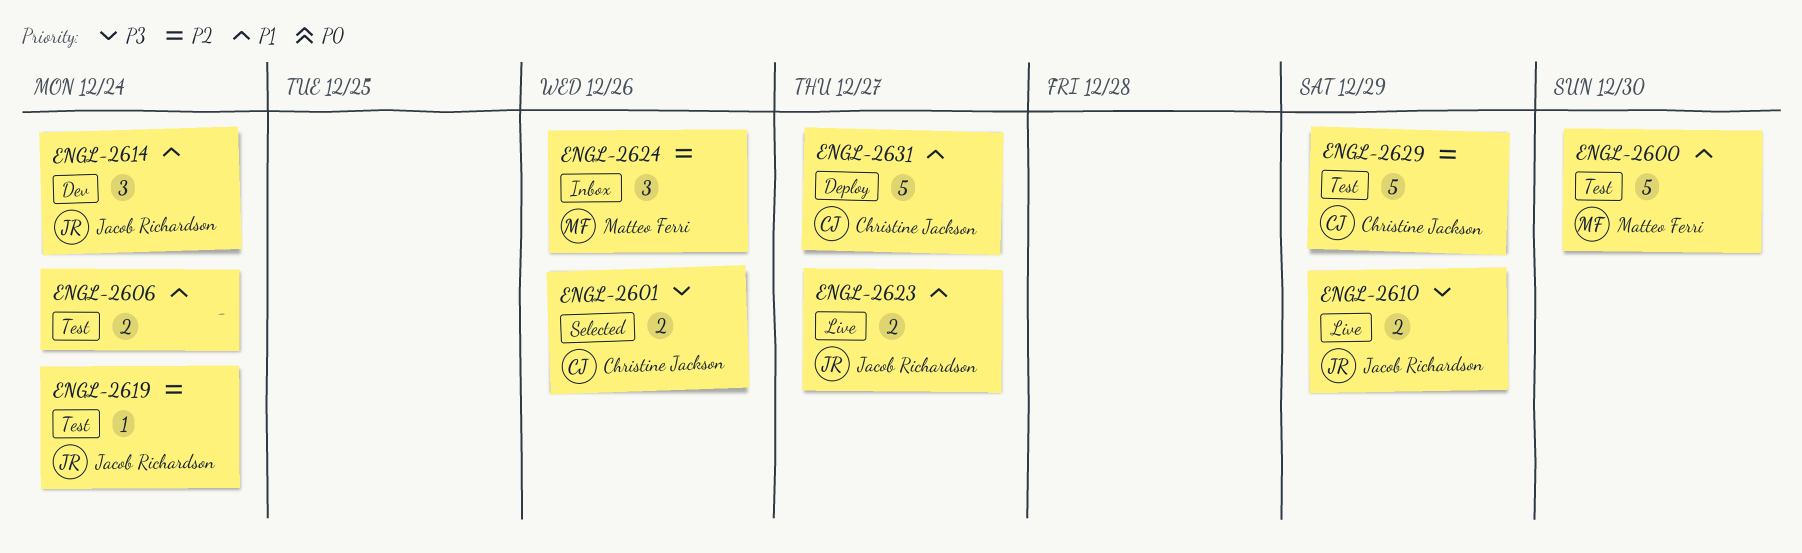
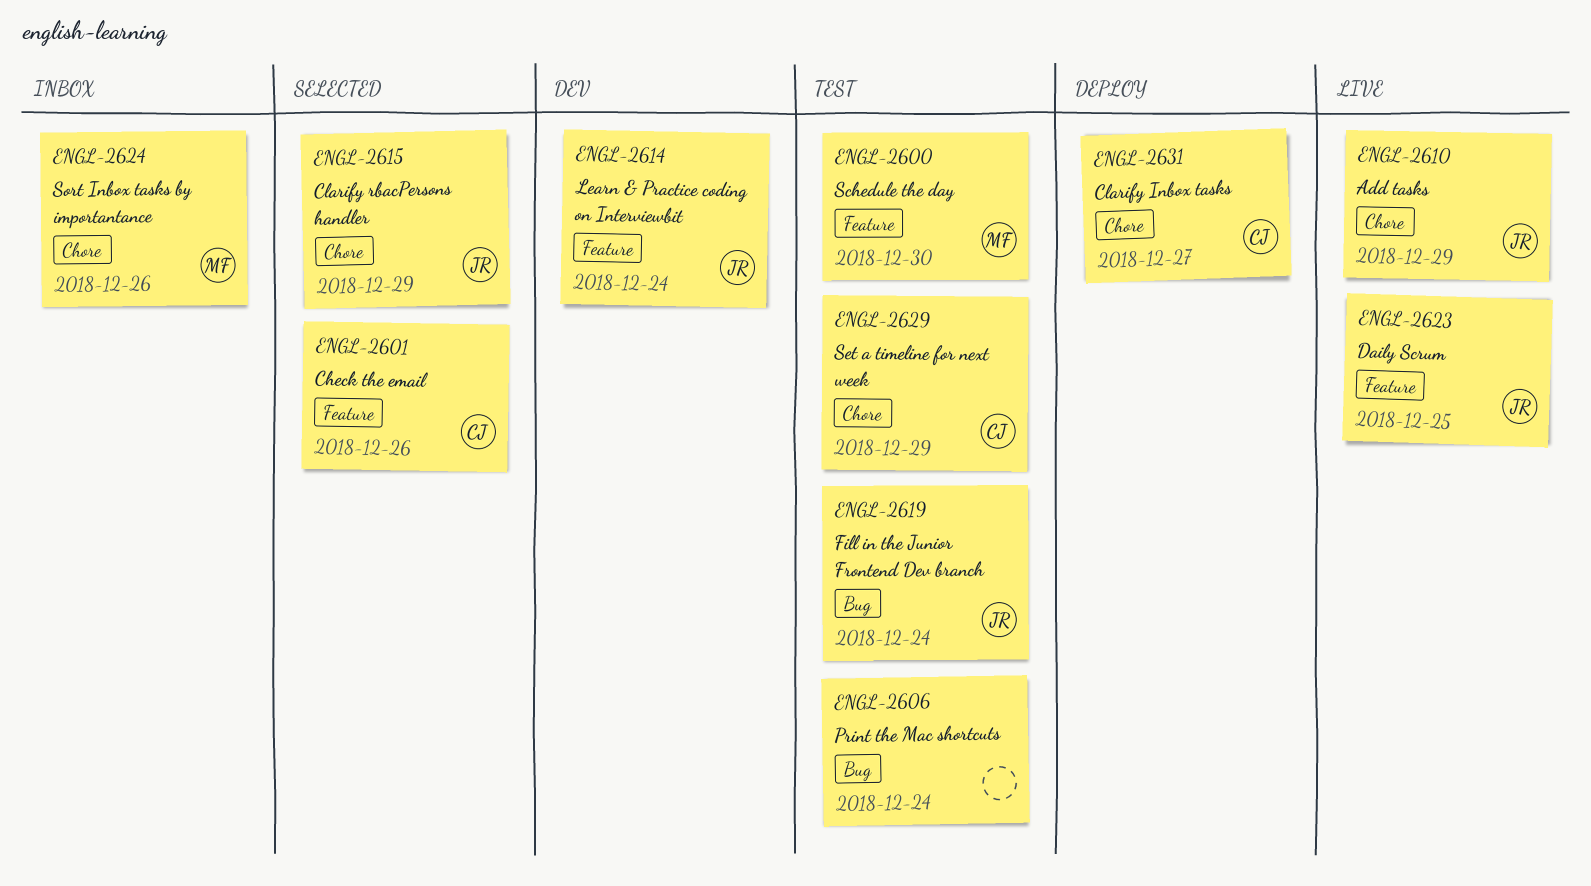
ENGL-2615: none -> present
ENGL-2623, due: Dec 27 -> Dec 25

